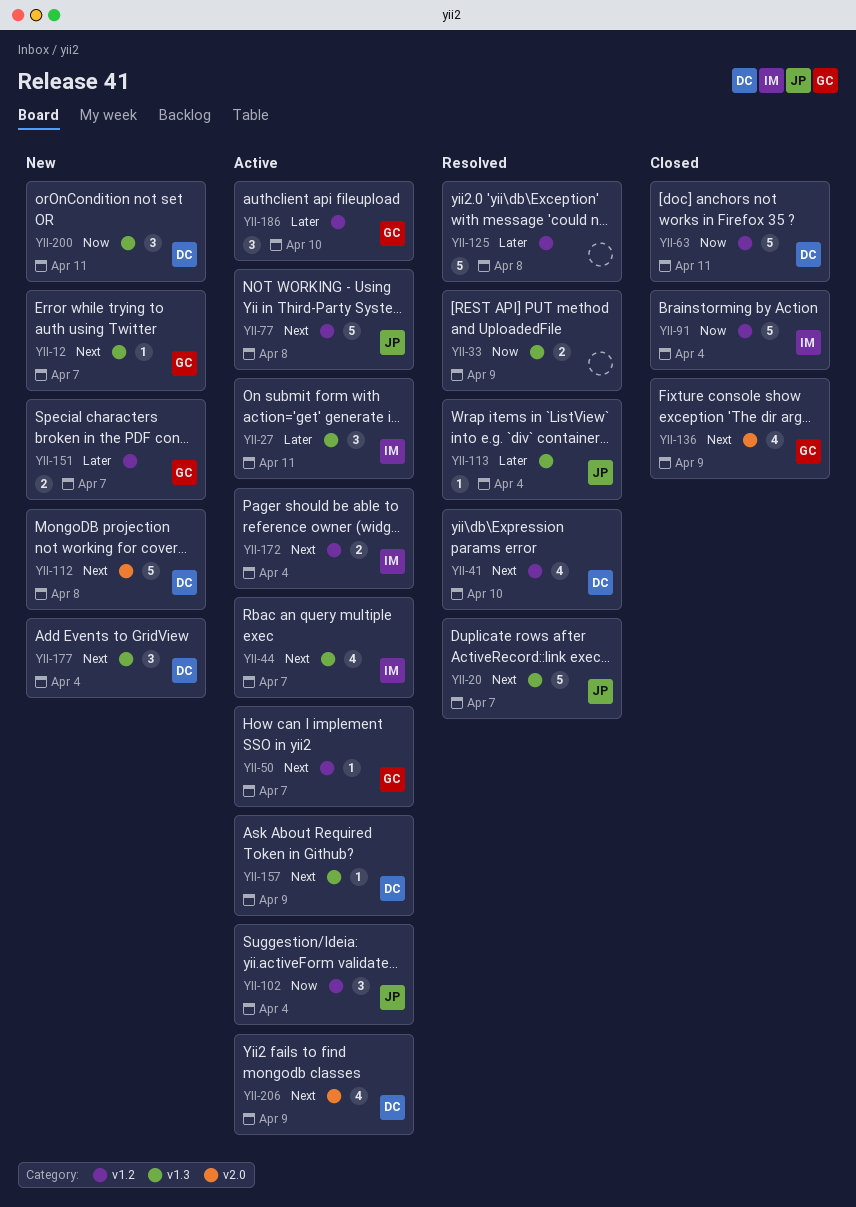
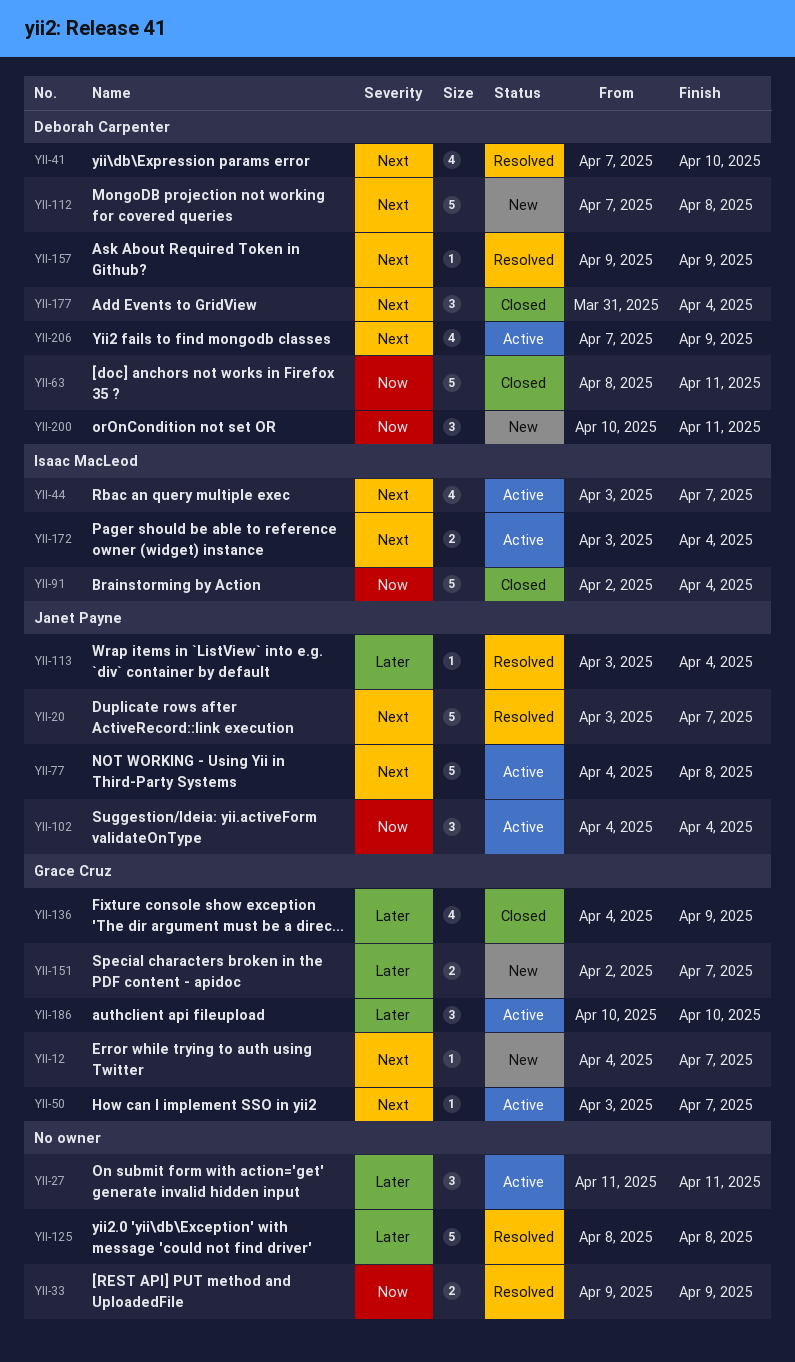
YII-27, owner: Isaac MacLeod -> none
YII-136, priority: Next -> Later
YII-157, status: Active -> Resolved
YII-177, status: New -> Closed

